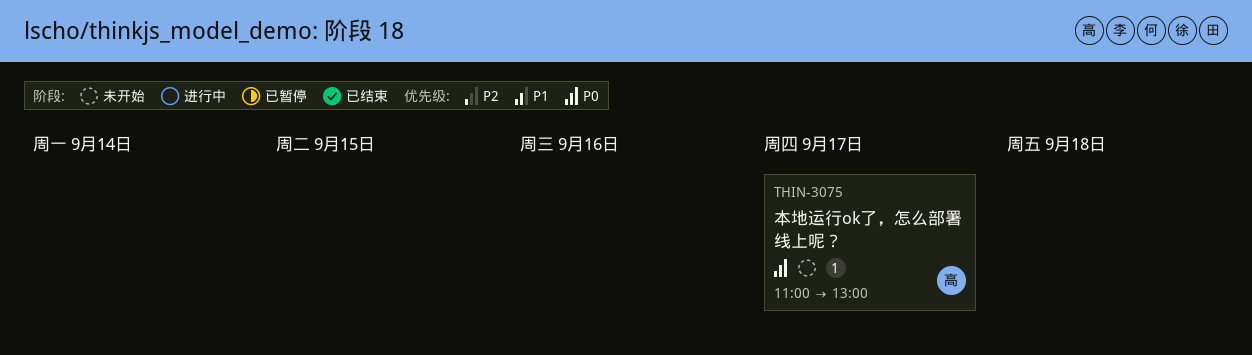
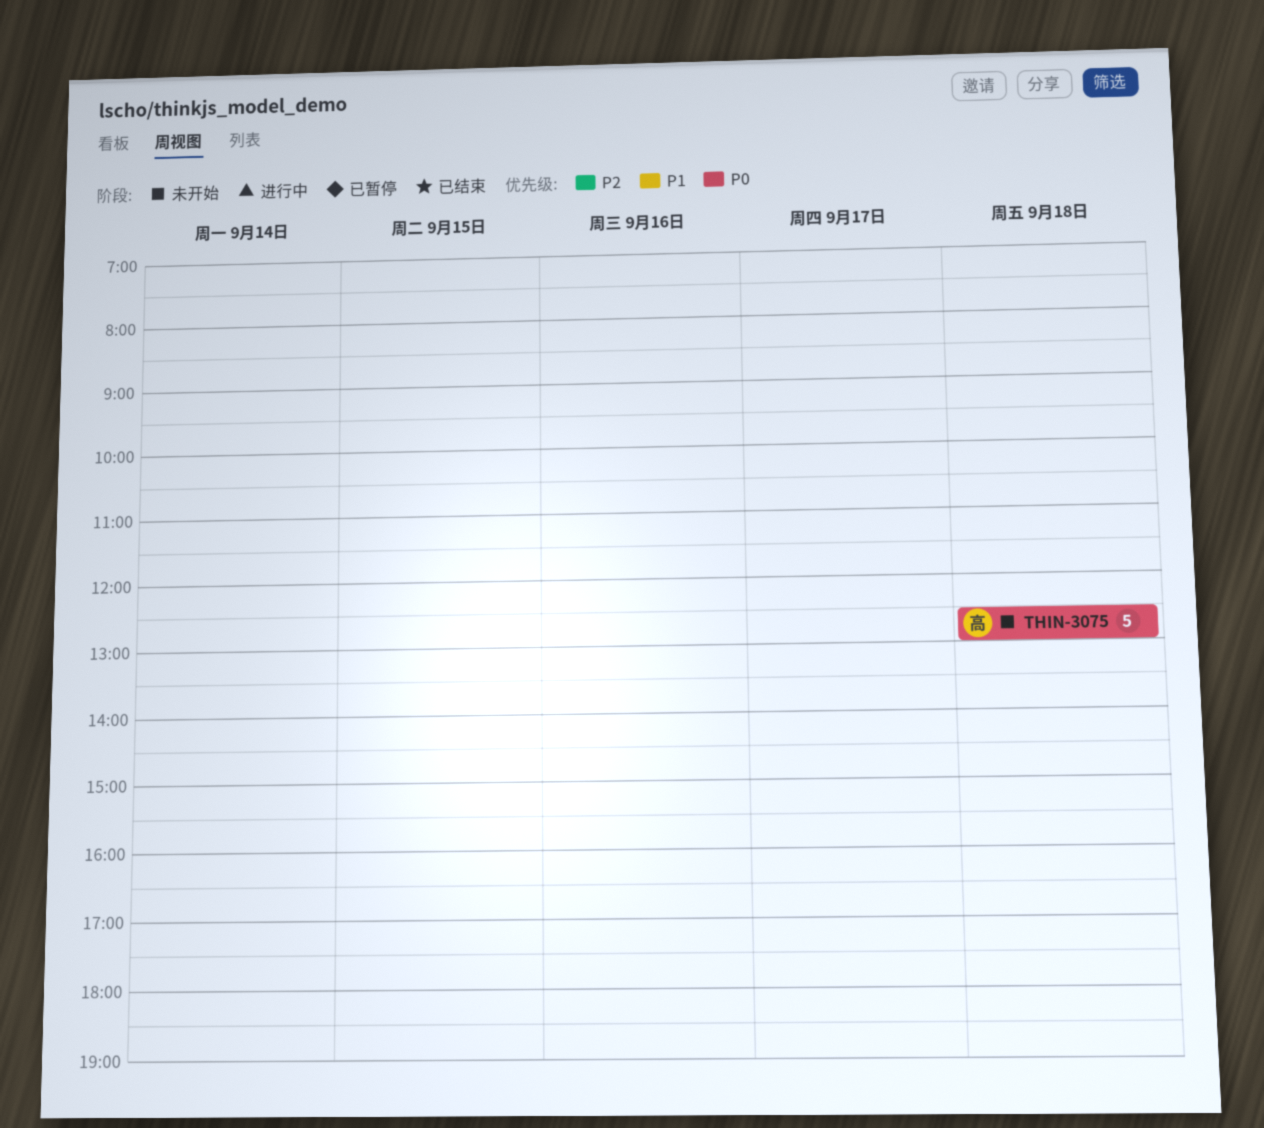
THIN-3075, estimate: 1 -> 5
THIN-3075, day: Sep 17 -> Sep 18
THIN-3075, begins: 11:00 -> 12:30

